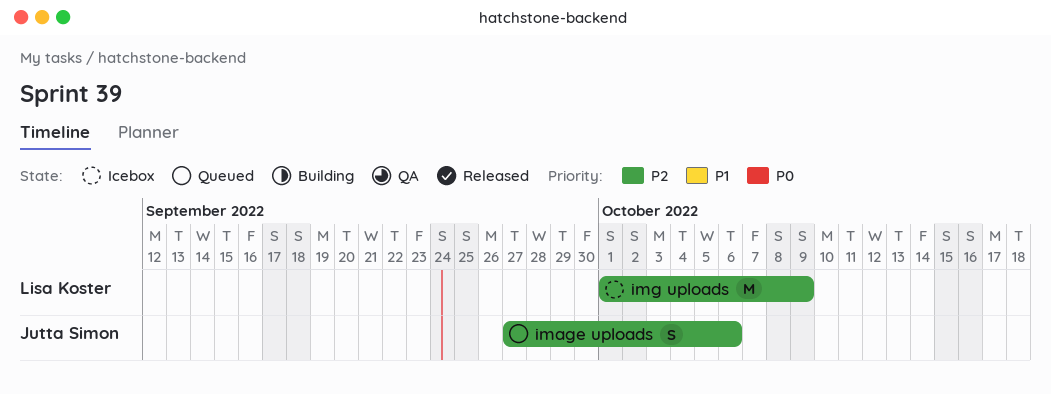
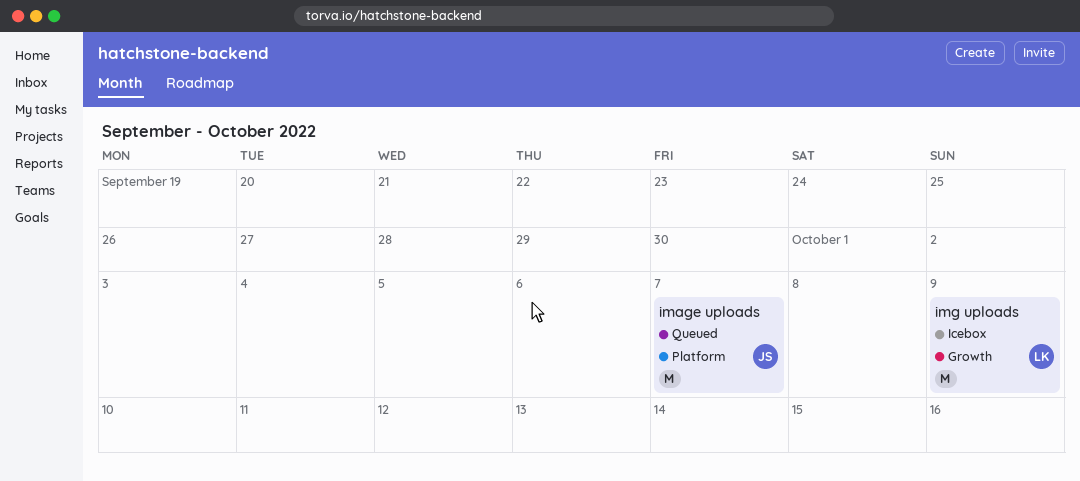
image uploads, estimate: S -> M
image uploads, due: Oct 6 -> Oct 7

